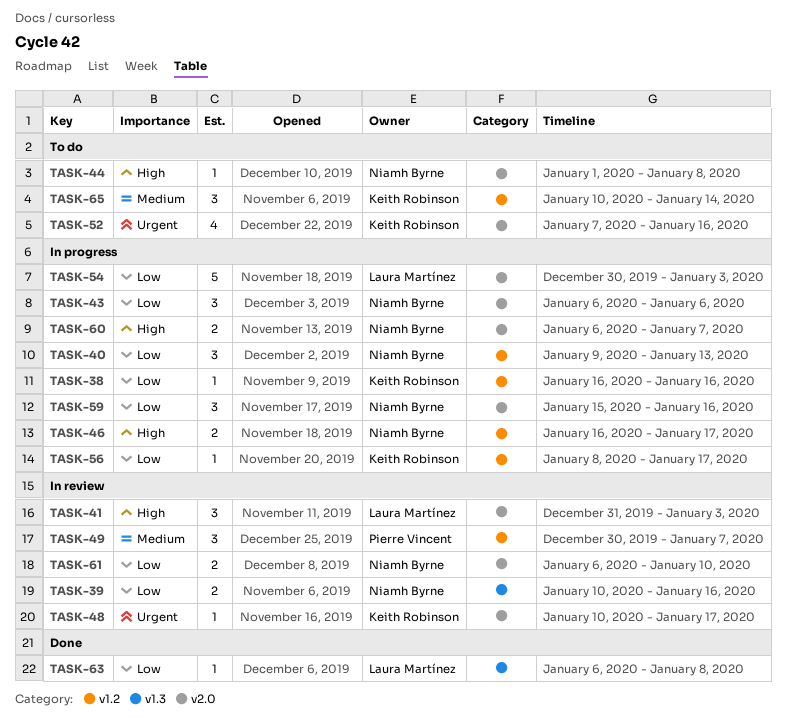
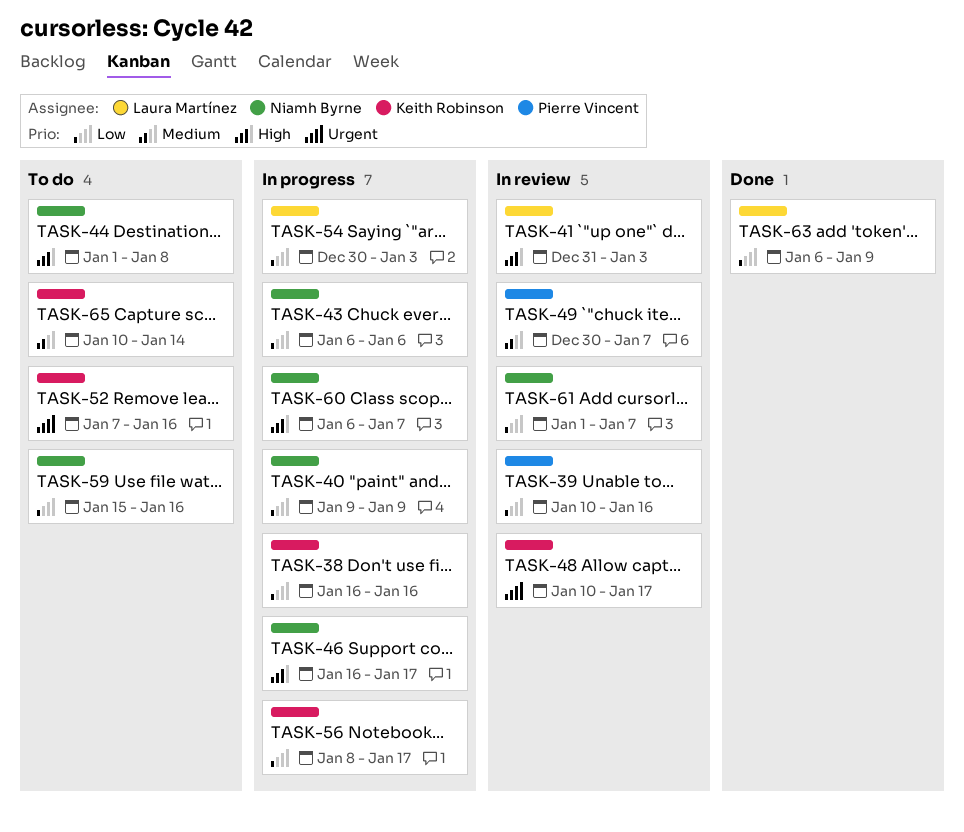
TASK-39, owner: Niamh Byrne -> Pierre Vincent
TASK-40, due: Jan 13 -> Jan 9
TASK-59, status: In progress -> To do
TASK-61, start: Jan 6 -> Jan 1
TASK-61, due: Jan 10 -> Jan 7
TASK-63, due: Jan 8 -> Jan 9

